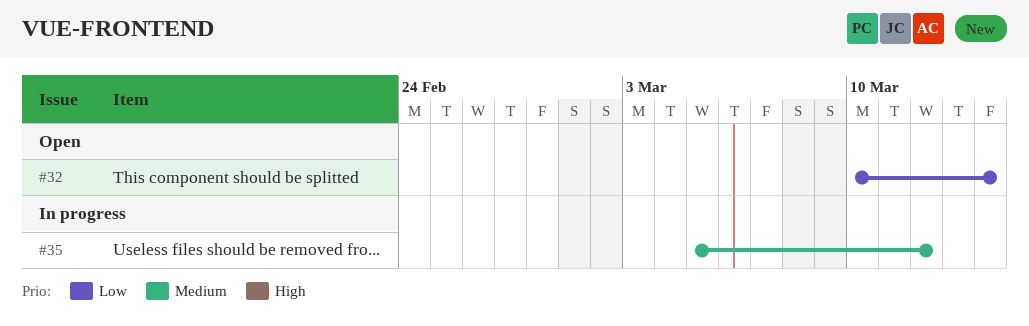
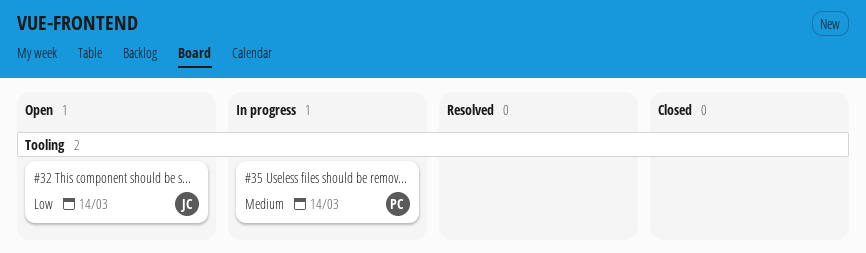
#35, due: Mar 12 -> Mar 14

